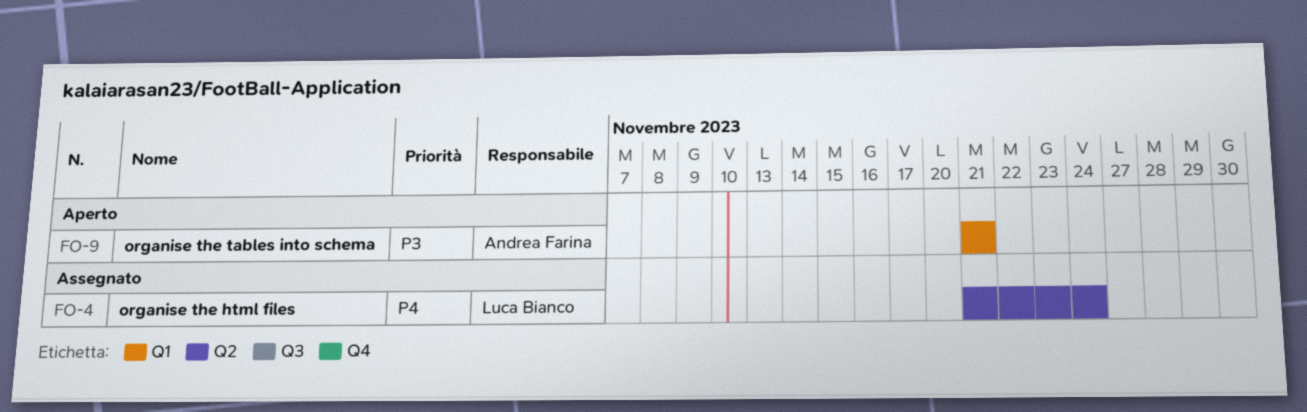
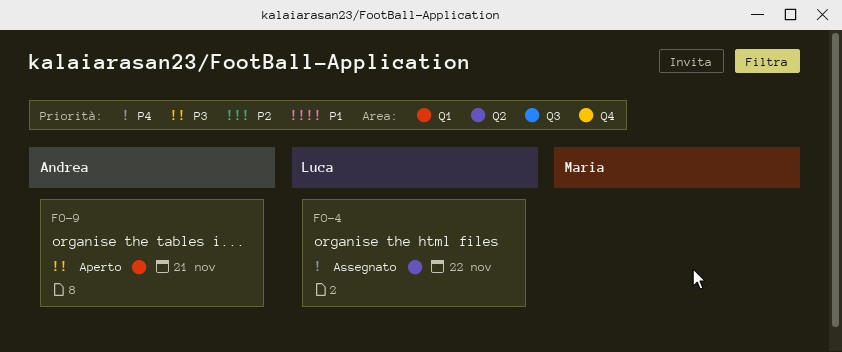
FO-4, due: Nov 24 -> Nov 22

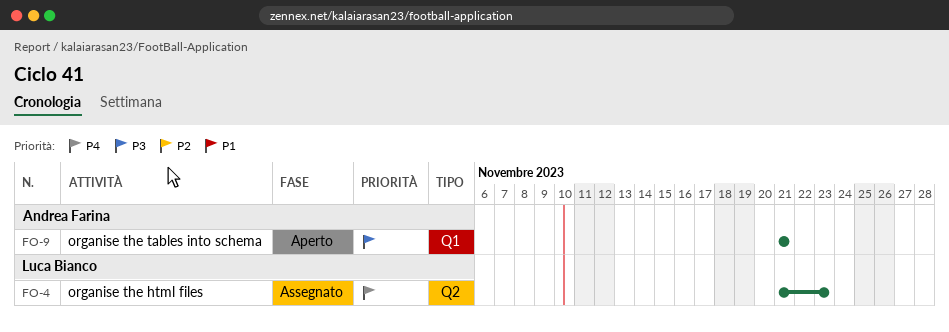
FO-4, due: Nov 22 -> Nov 23

